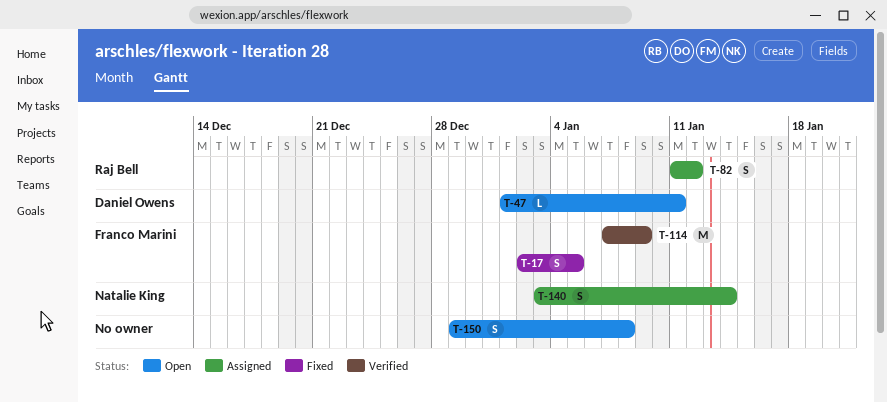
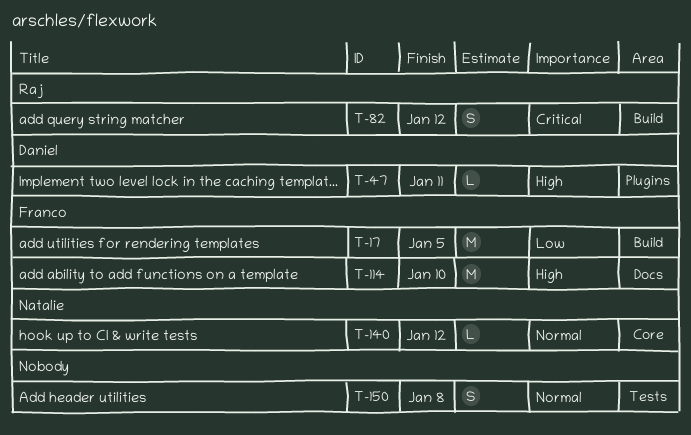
T-17, estimate: S -> M
T-114, due: Jan 9 -> Jan 10
T-140, estimate: S -> L
T-140, due: Jan 14 -> Jan 12

